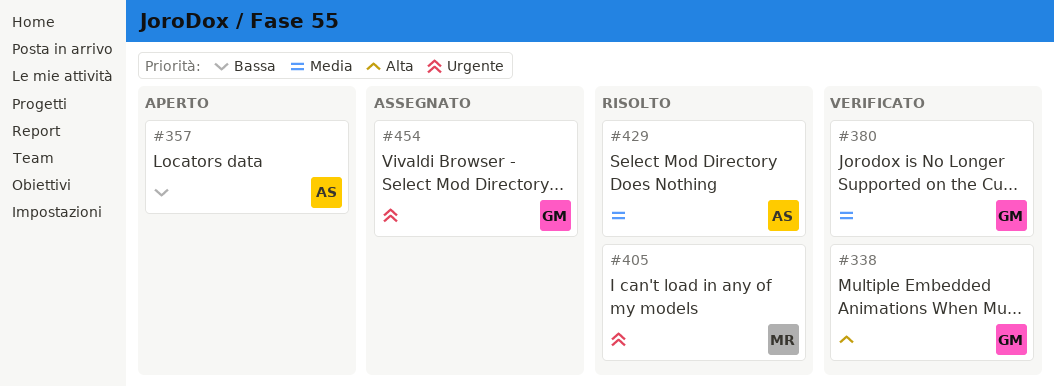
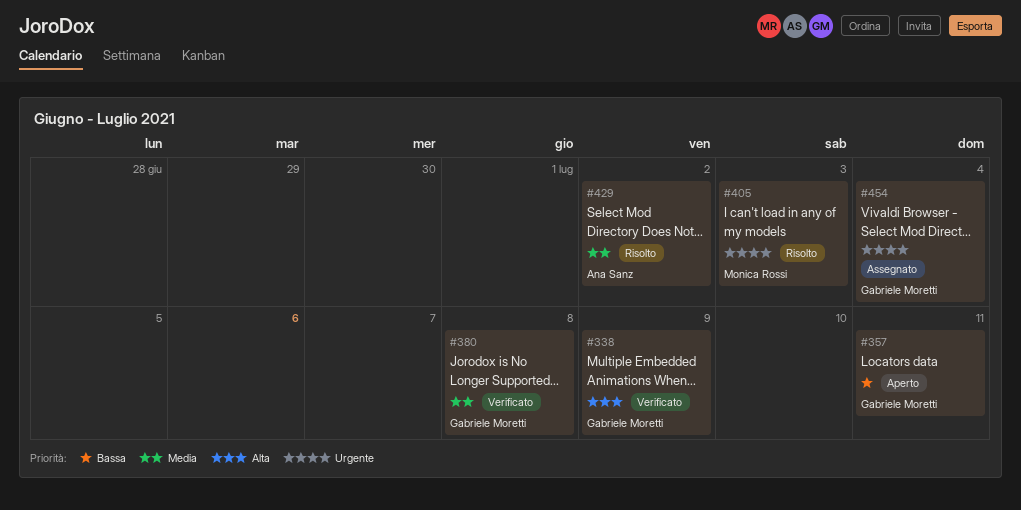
#357, owner: Ana Sanz -> Gabriele Moretti

